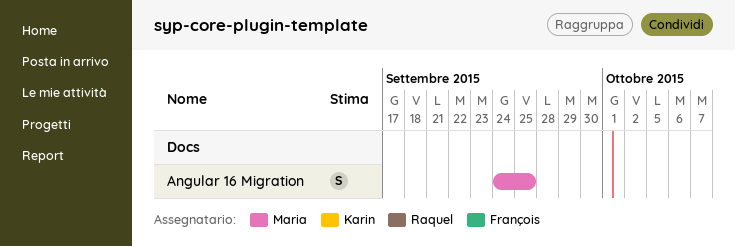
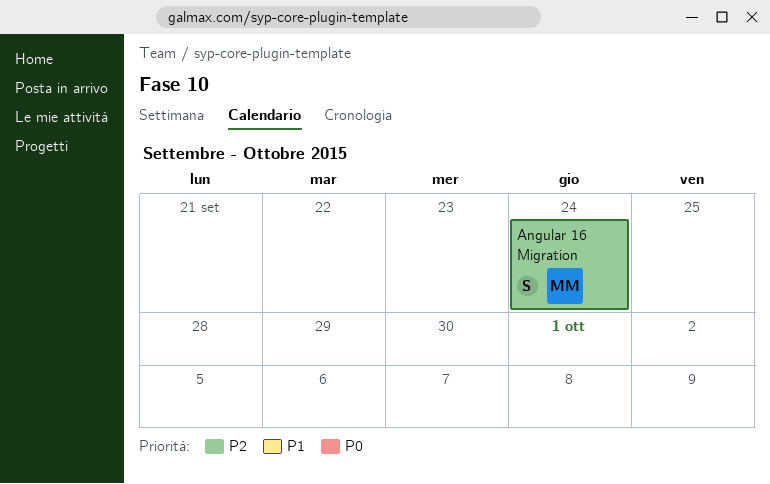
Angular 16 Migration, due: Sep 25 -> Sep 24

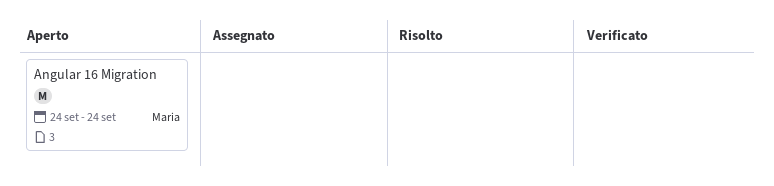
Angular 16 Migration, estimate: S -> M

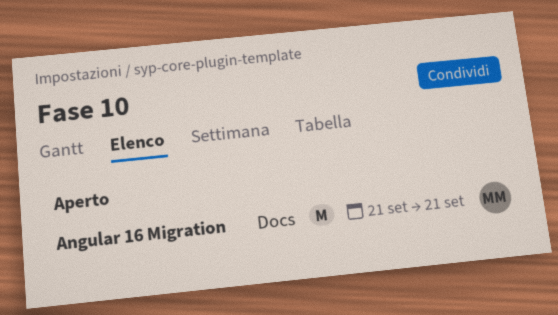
Angular 16 Migration, start: Sep 24 -> Sep 21
Angular 16 Migration, due: Sep 24 -> Sep 21

